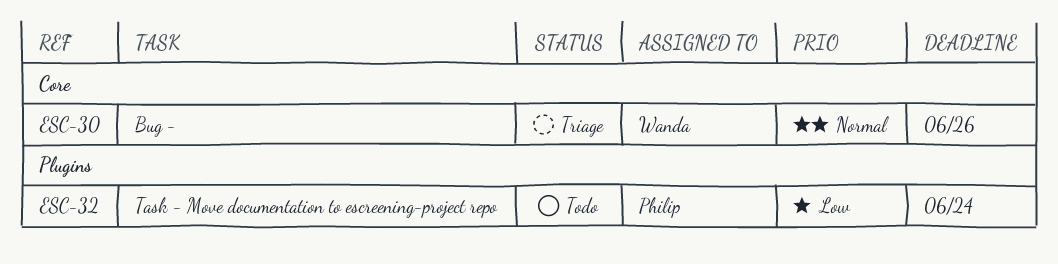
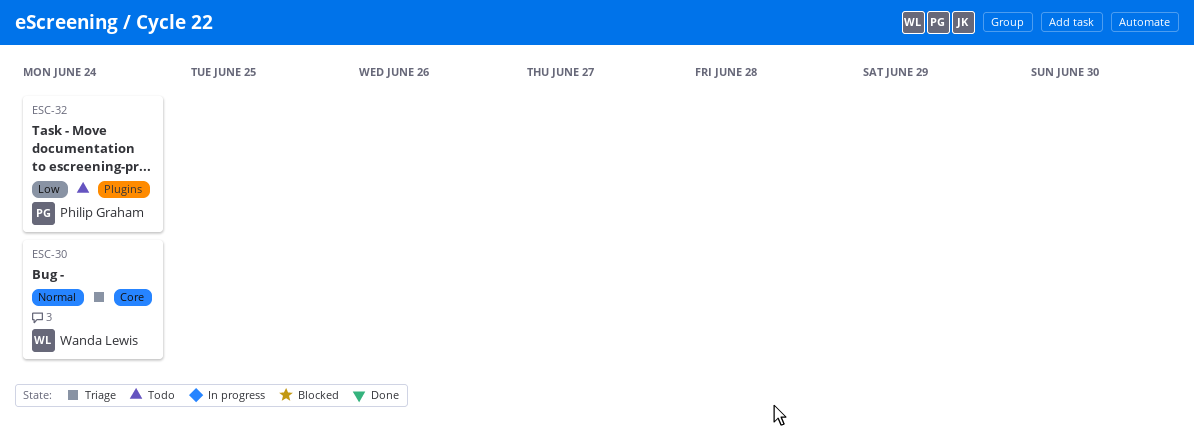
ESC-30, due: Jun 26 -> Jun 24

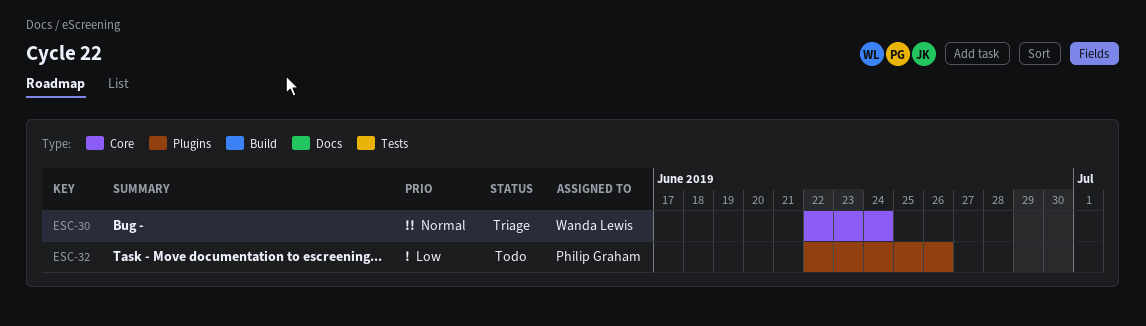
ESC-32, due: Jun 24 -> Jun 26

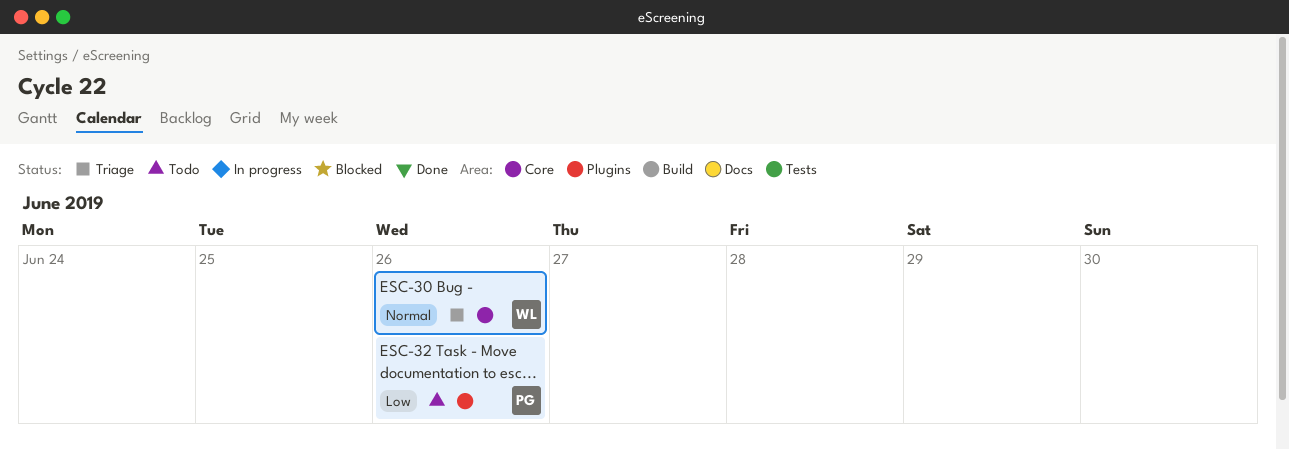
ESC-30, due: Jun 24 -> Jun 26

